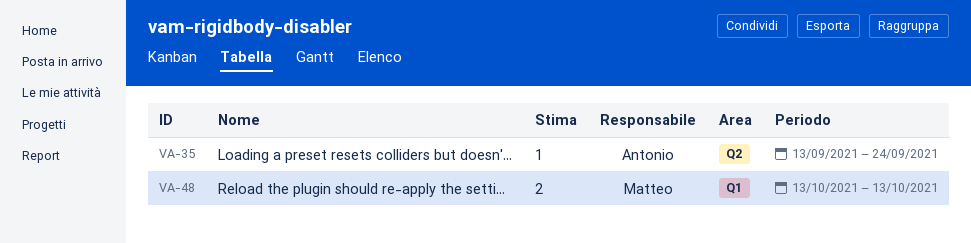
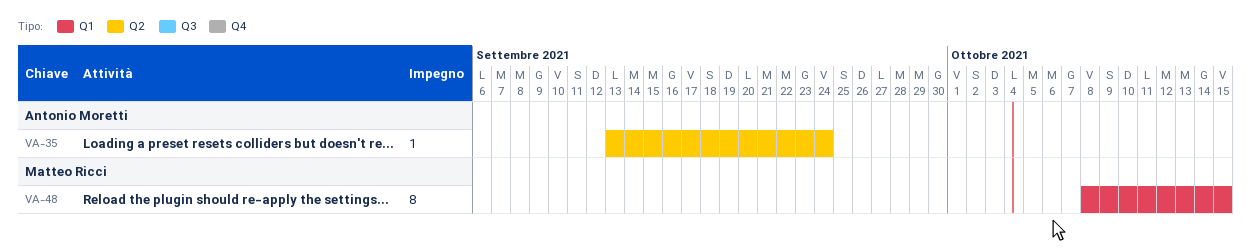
VA-48, estimate: 2 -> 8
VA-48, start: Oct 13 -> Oct 8
VA-48, due: Oct 13 -> Oct 15

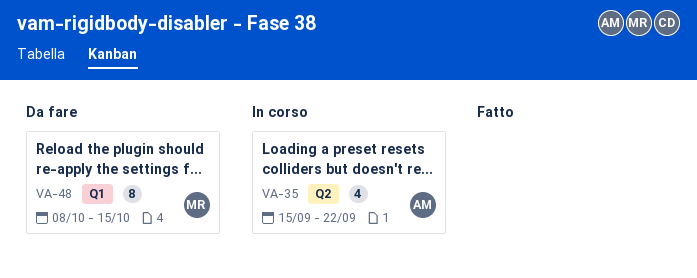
VA-35, estimate: 1 -> 4
VA-35, start: Sep 13 -> Sep 15
VA-35, due: Sep 24 -> Sep 22

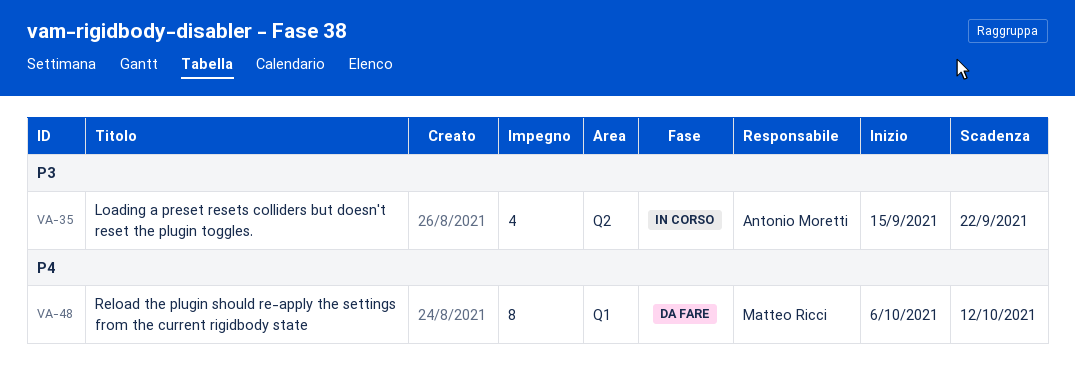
VA-48, start: Oct 8 -> Oct 6
VA-48, due: Oct 15 -> Oct 12

